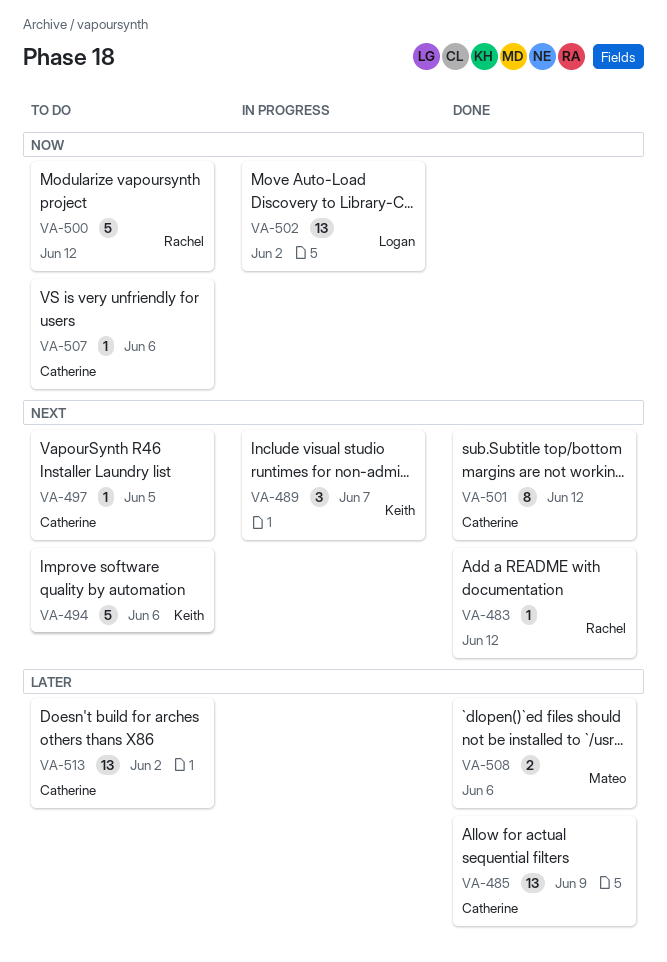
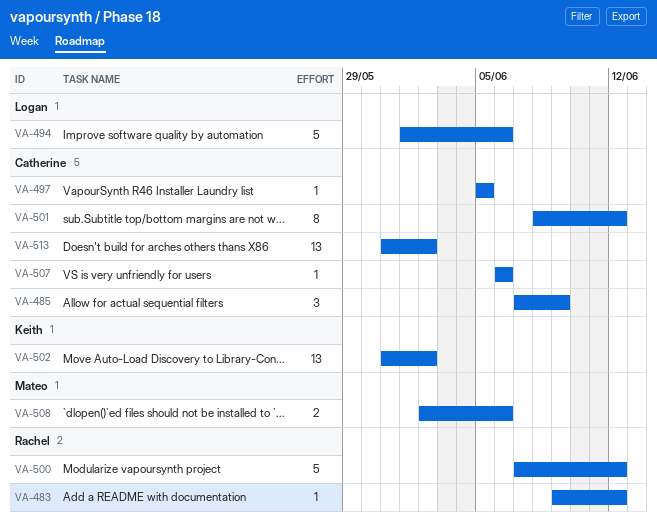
VA-485, estimate: 13 -> 3
VA-489: present -> none
VA-494, owner: Keith -> Logan
VA-502, owner: Logan -> Keith

